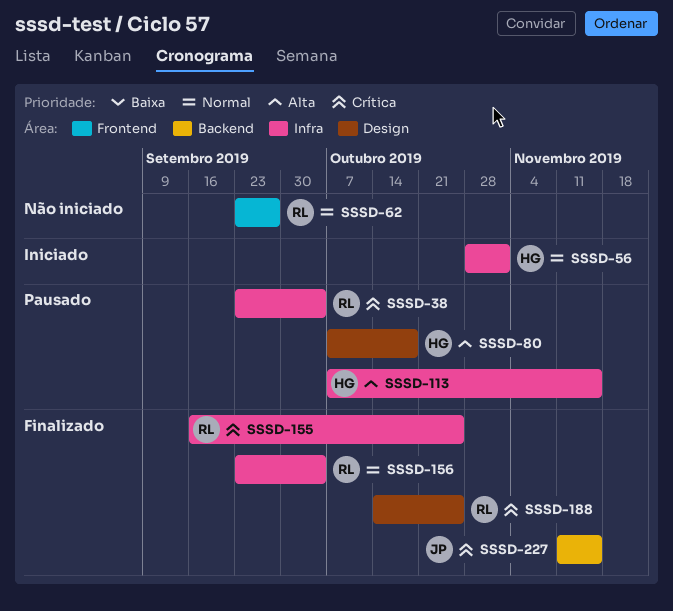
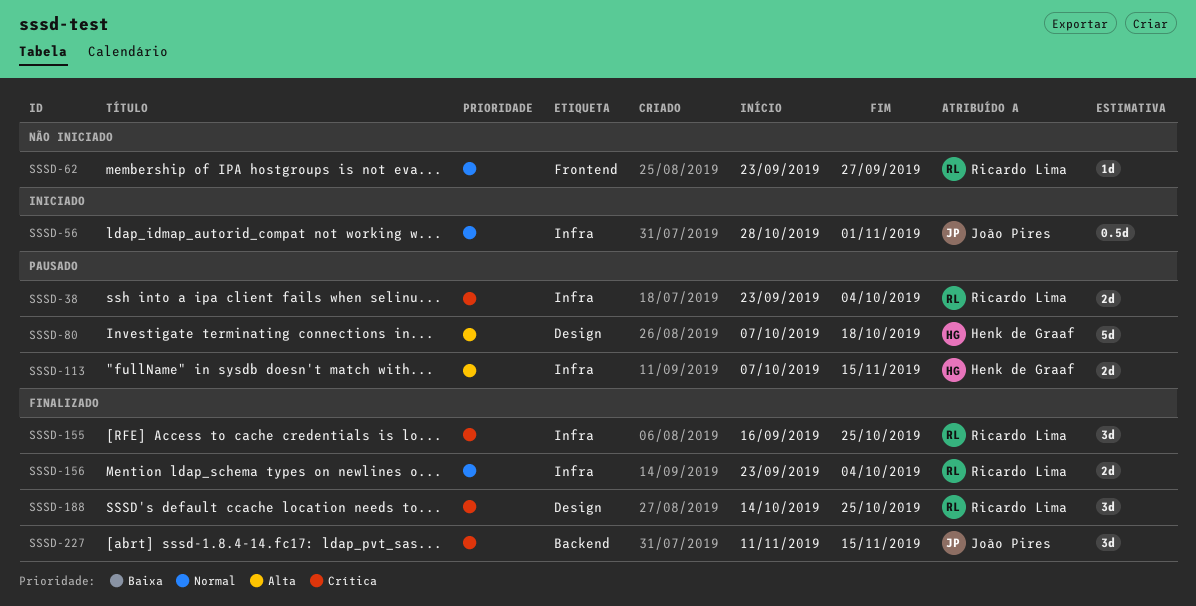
SSSD-56, owner: Henk de Graaf -> João Pires

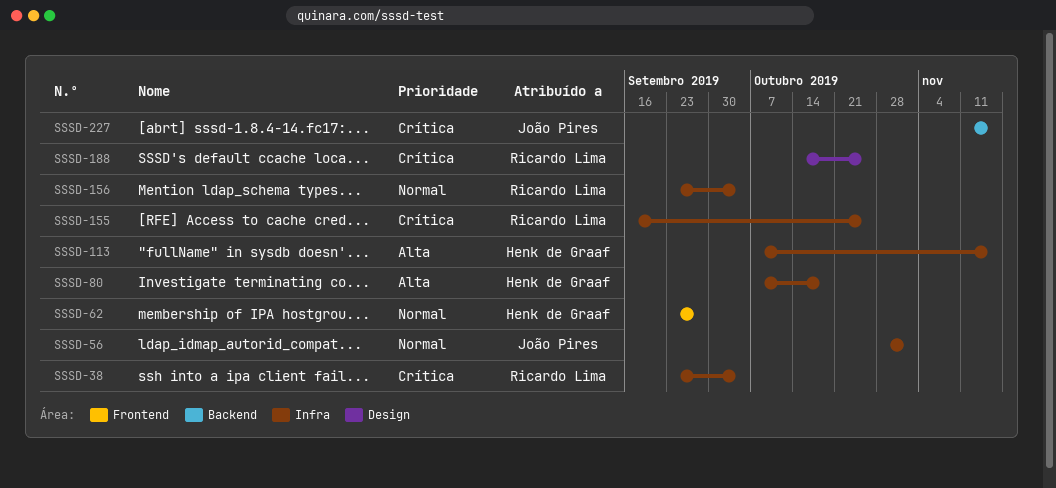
SSSD-62, owner: Ricardo Lima -> Henk de Graaf
SSSD-80, label: Design -> Infra

